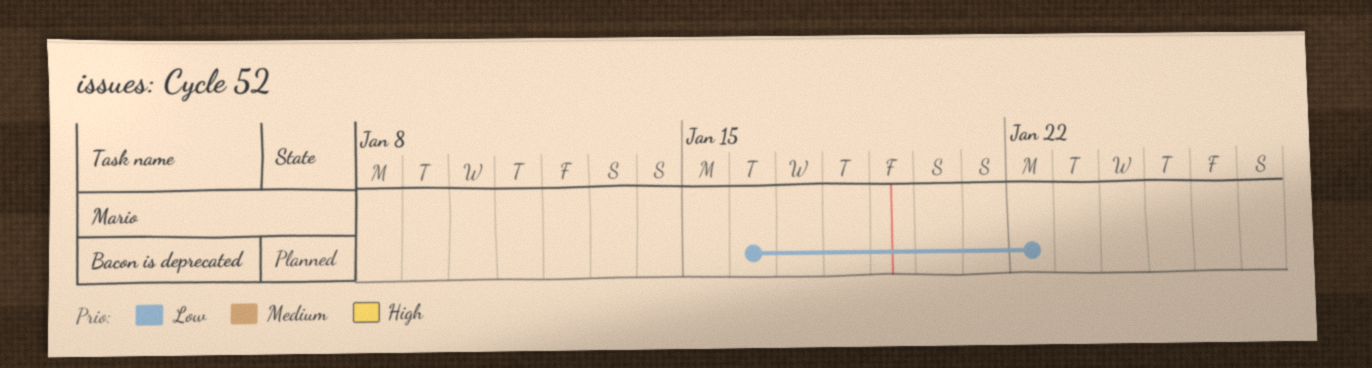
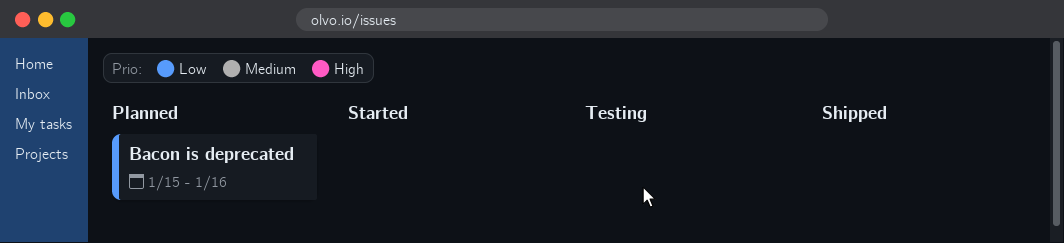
Bacon is deprecated, start: Jan 16 -> Jan 15
Bacon is deprecated, due: Jan 22 -> Jan 16

